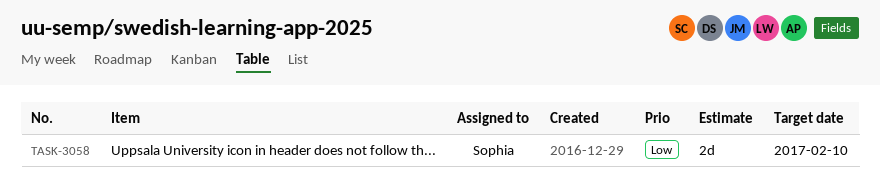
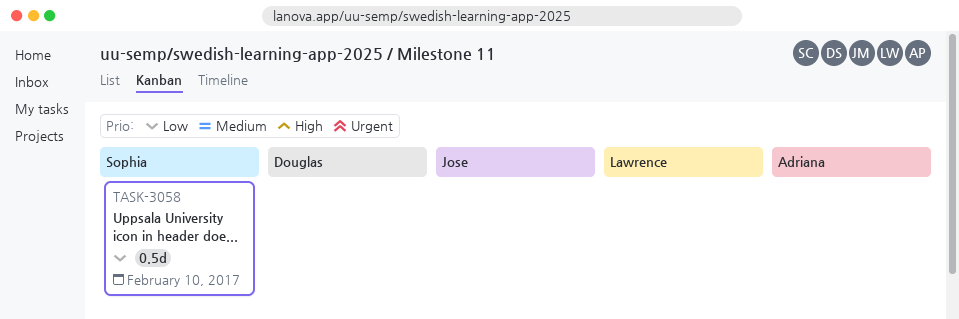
TASK-3058, estimate: 2d -> 0.5d

